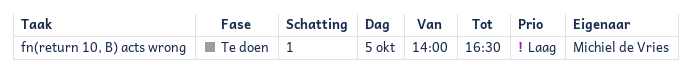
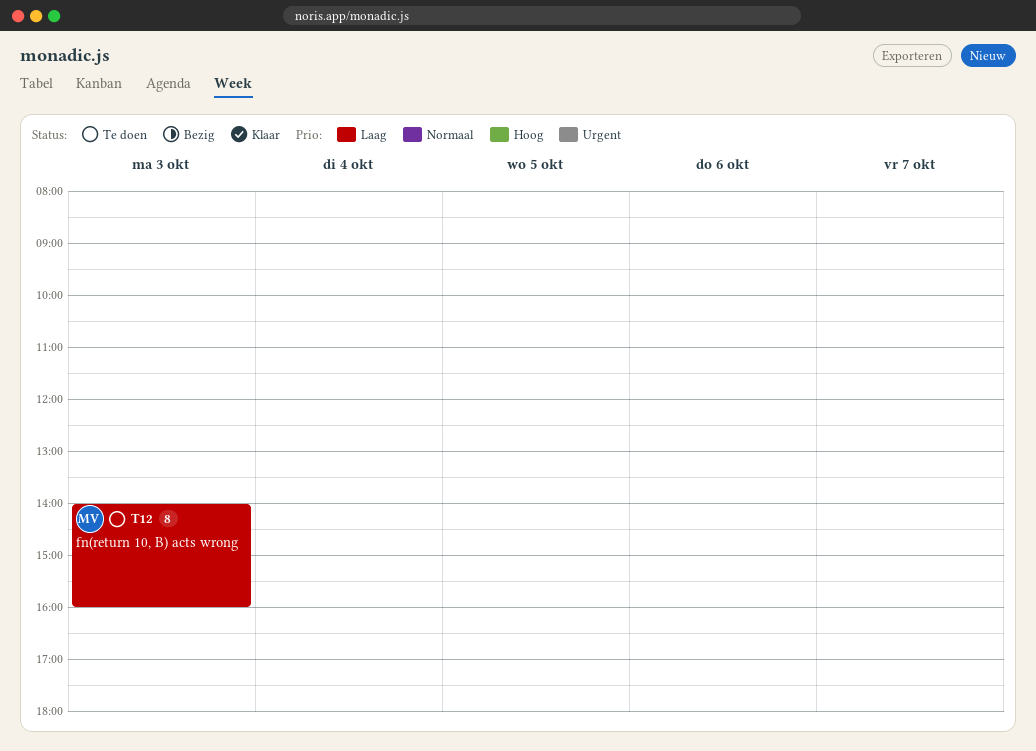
fn(return 10, B) acts wrong, estimate: 1 -> 8
fn(return 10, B) acts wrong, day: Oct 5 -> Oct 3
fn(return 10, B) acts wrong, ends: 16:30 -> 16:00

